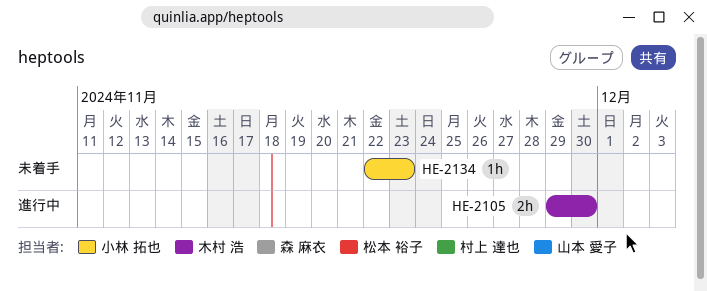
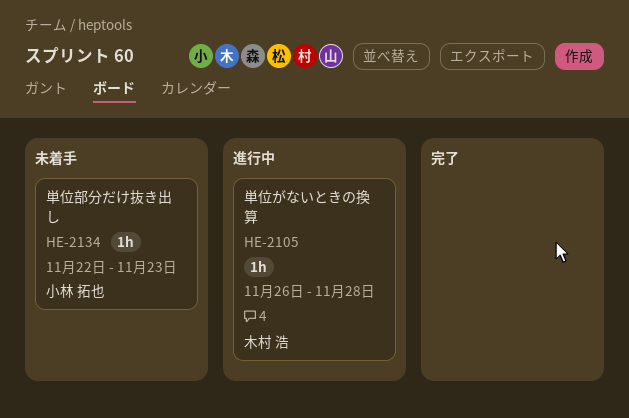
HE-2105, estimate: 2h -> 1h
HE-2105, start: Nov 29 -> Nov 26
HE-2105, due: Nov 30 -> Nov 28

